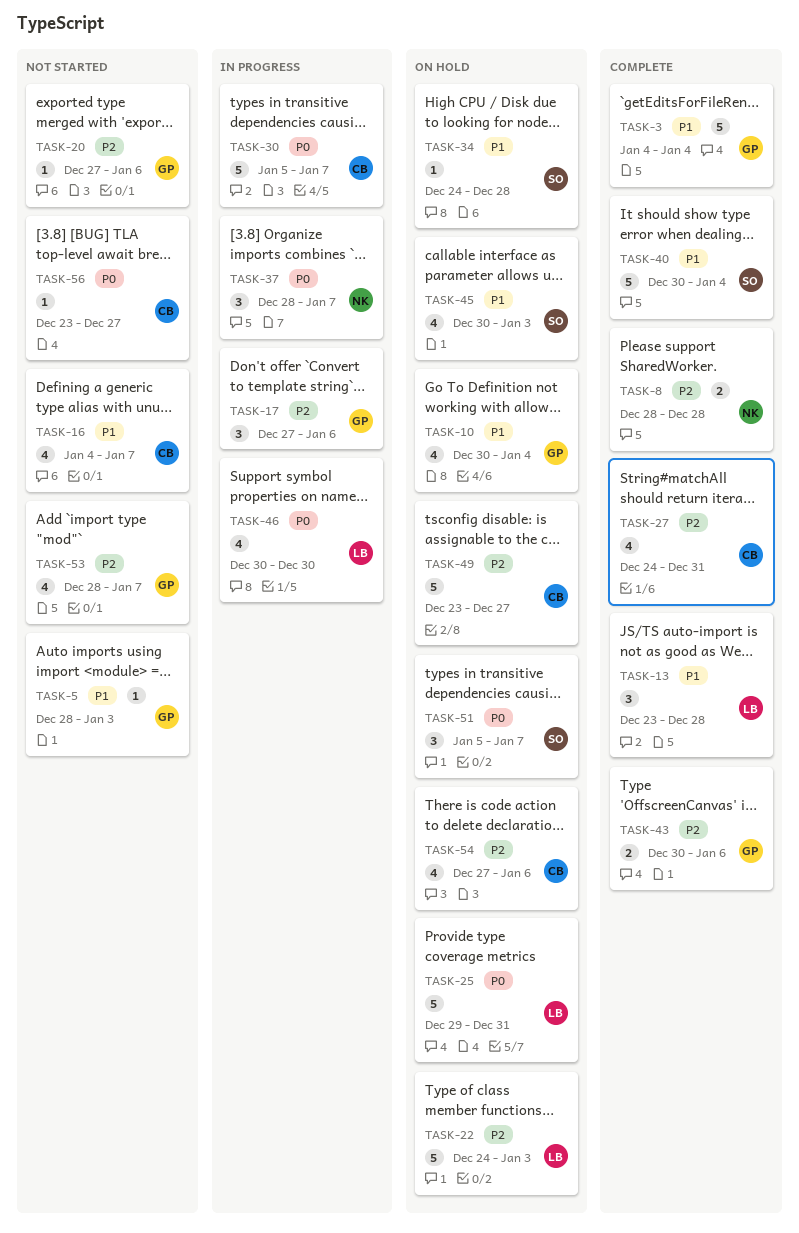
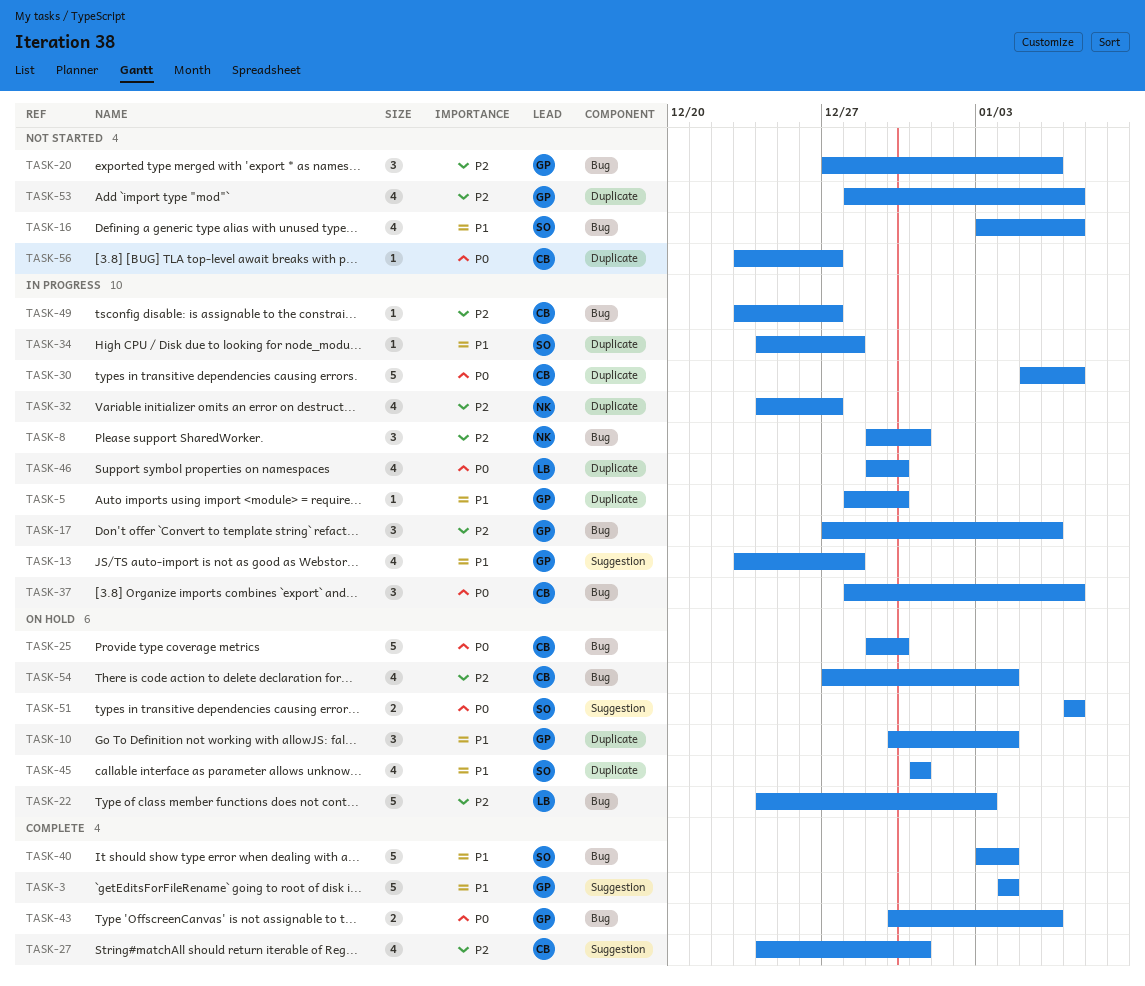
TASK-5, status: Not started -> In progress
TASK-5, due: Jan 3 -> Dec 30
TASK-8, status: Complete -> In progress
TASK-8, estimate: 2 -> 3
TASK-8, start: Dec 28 -> Dec 29
TASK-8, due: Dec 28 -> Dec 31
TASK-10, estimate: 4 -> 3
TASK-13, status: Complete -> In progress
TASK-13, owner: LB -> GP
TASK-13, estimate: 3 -> 4
TASK-16, owner: CB -> SO
TASK-16, start: Jan 4 -> Jan 3
TASK-20, estimate: 1 -> 3
TASK-25, owner: LB -> CB
TASK-25, due: Dec 31 -> Dec 30
TASK-32: none -> present
TASK-34, status: On hold -> In progress
TASK-37, owner: NK -> CB
TASK-40, start: Dec 30 -> Jan 3
TASK-43, priority: P2 -> P0
TASK-45, start: Dec 30 -> Dec 31
TASK-45, due: Jan 3 -> Dec 31
TASK-46, start: Dec 30 -> Dec 29
TASK-49, status: On hold -> In progress
TASK-49, estimate: 5 -> 1
TASK-51, estimate: 3 -> 2
TASK-51, start: Jan 5 -> Jan 7
TASK-54, due: Jan 6 -> Jan 4

